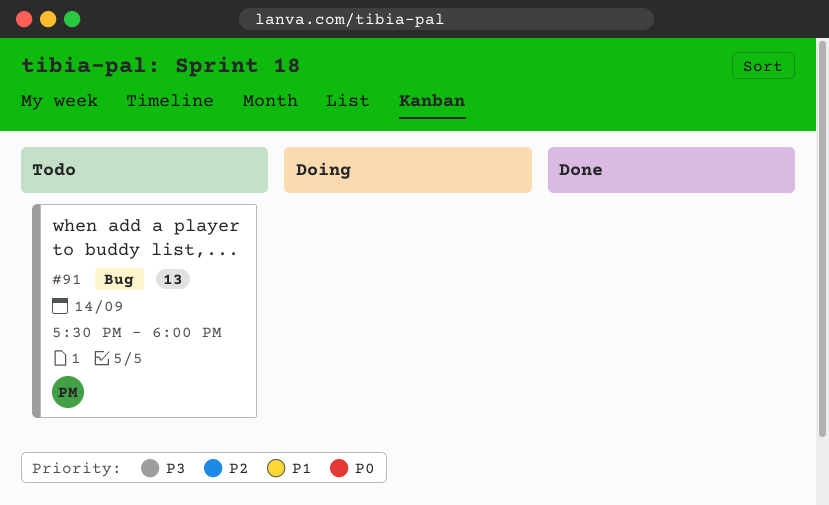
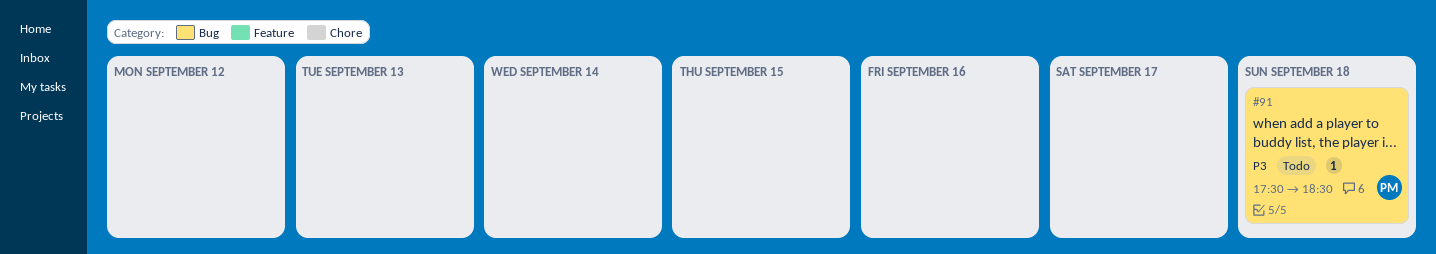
#91, estimate: 13 -> 1
#91, day: Sep 14 -> Sep 18
#91, ends: 18:00 -> 18:30

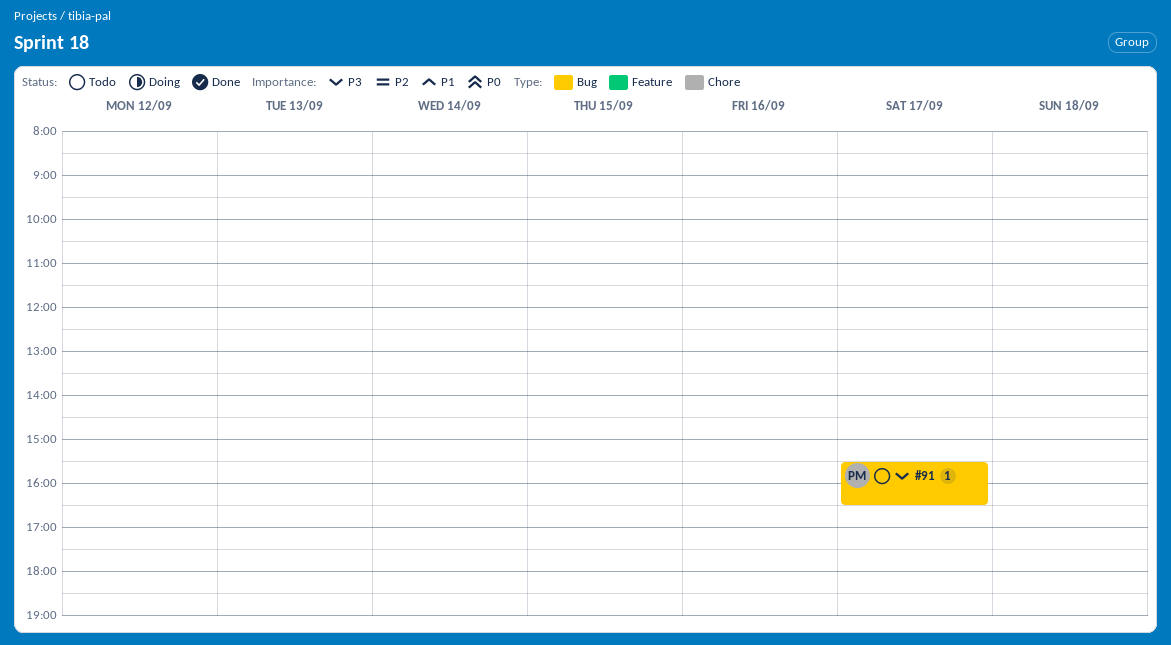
#91, day: Sep 18 -> Sep 17
#91, begins: 17:30 -> 15:30
#91, ends: 18:30 -> 16:30

